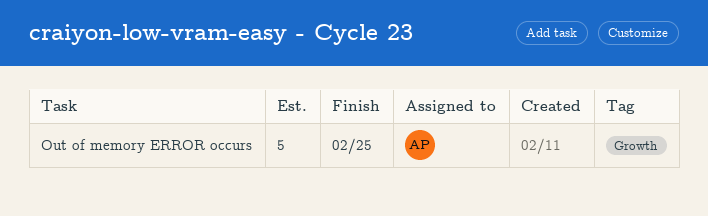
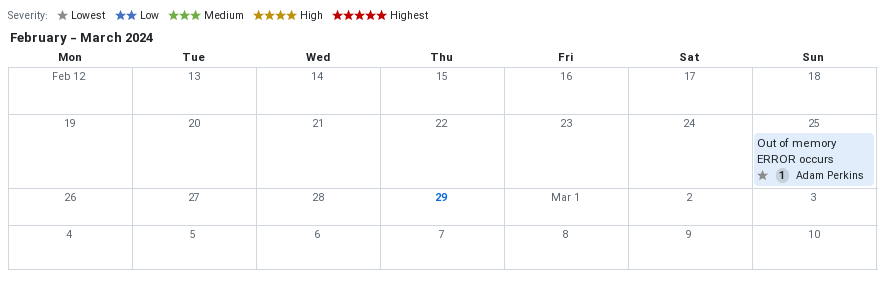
Out of memory ERROR occurs, estimate: 5 -> 1

